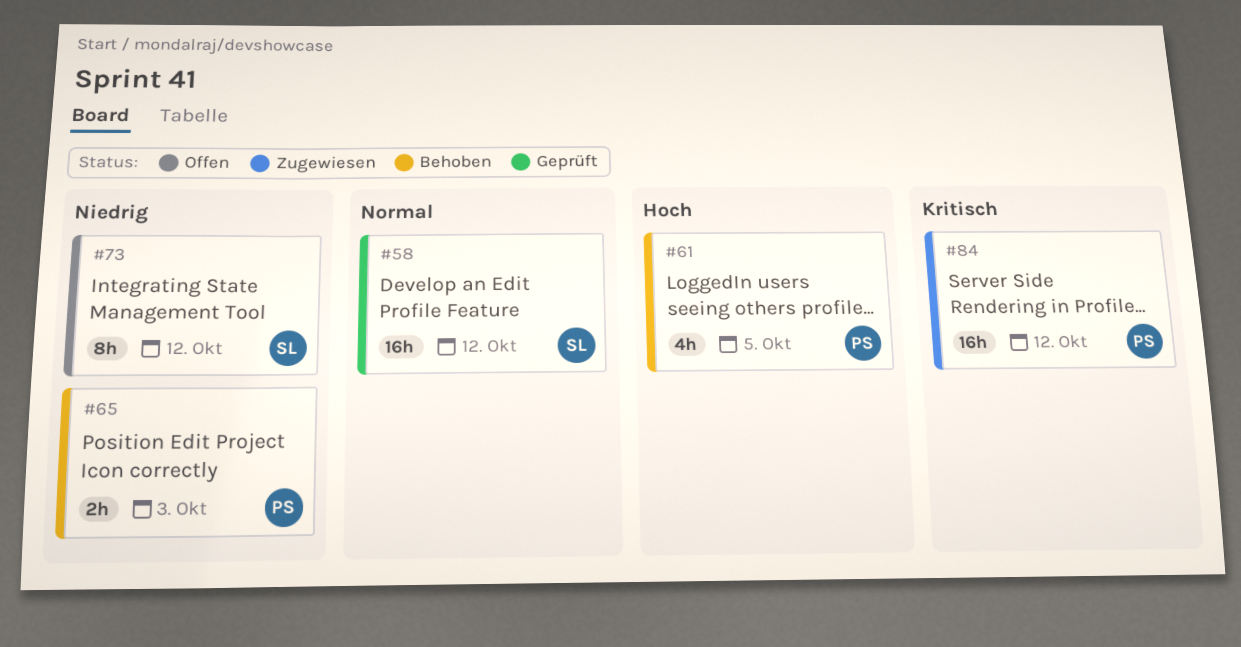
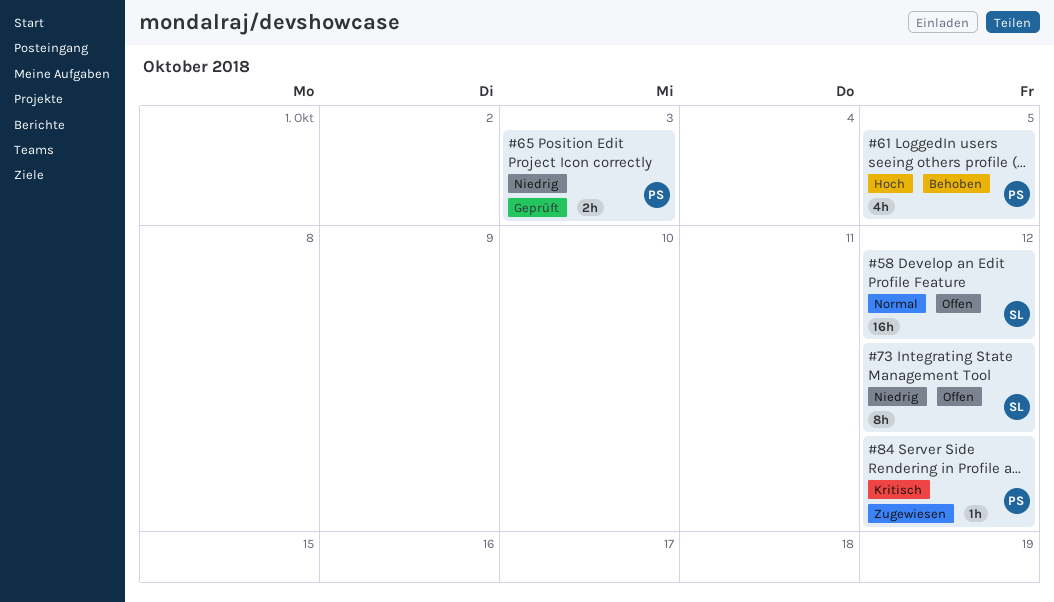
#58, status: Geprüft -> Offen
#65, status: Behoben -> Geprüft
#84, estimate: 16h -> 1h

